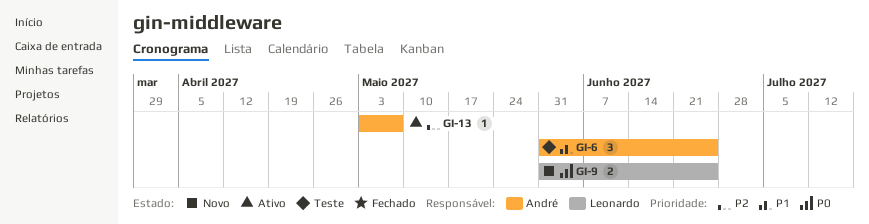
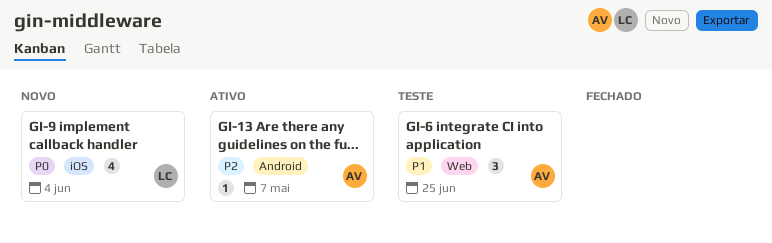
GI-9, estimate: 2 -> 4
GI-9, due: Jun 25 -> Jun 4

